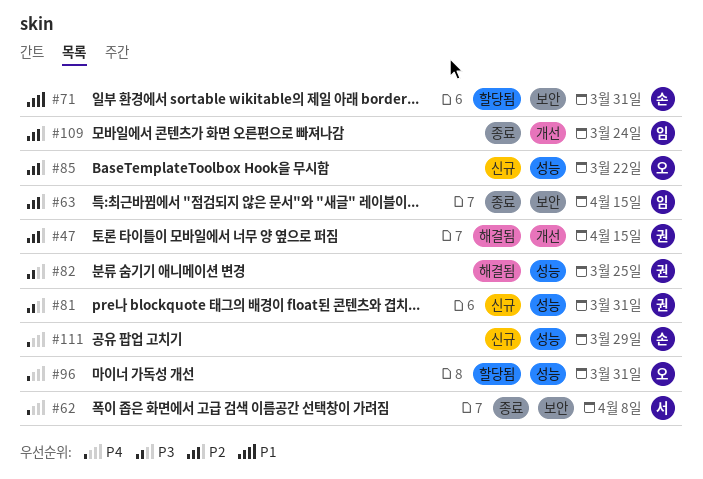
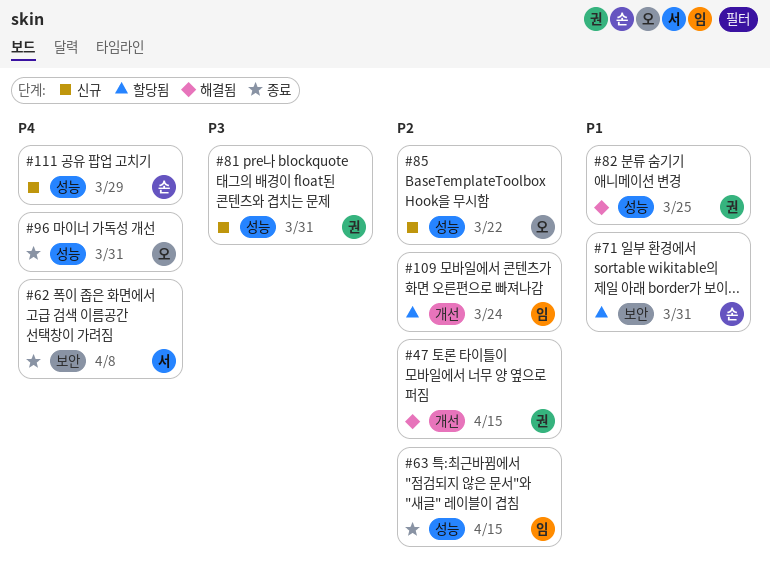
#63, label: 보안 -> 성능
#82, priority: P3 -> P1
#96, status: 할당됨 -> 종료
#109, status: 종료 -> 할당됨

